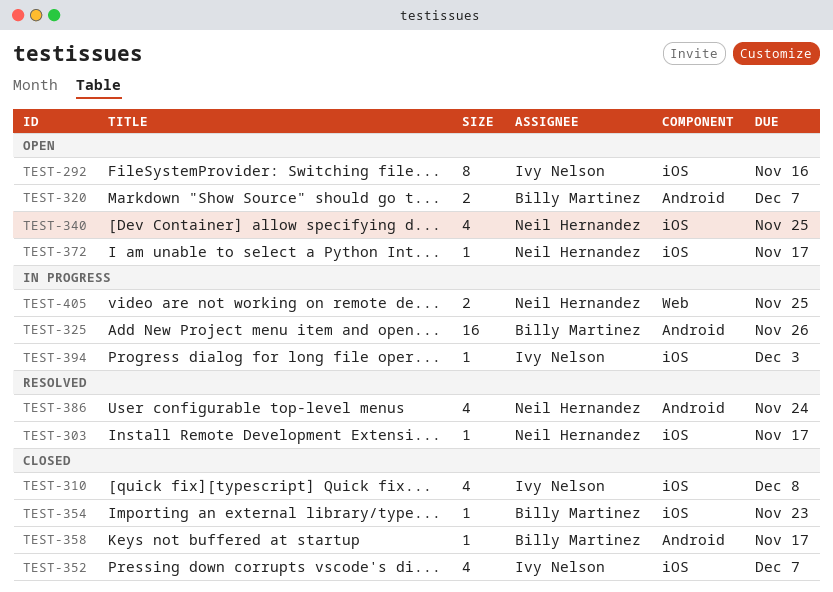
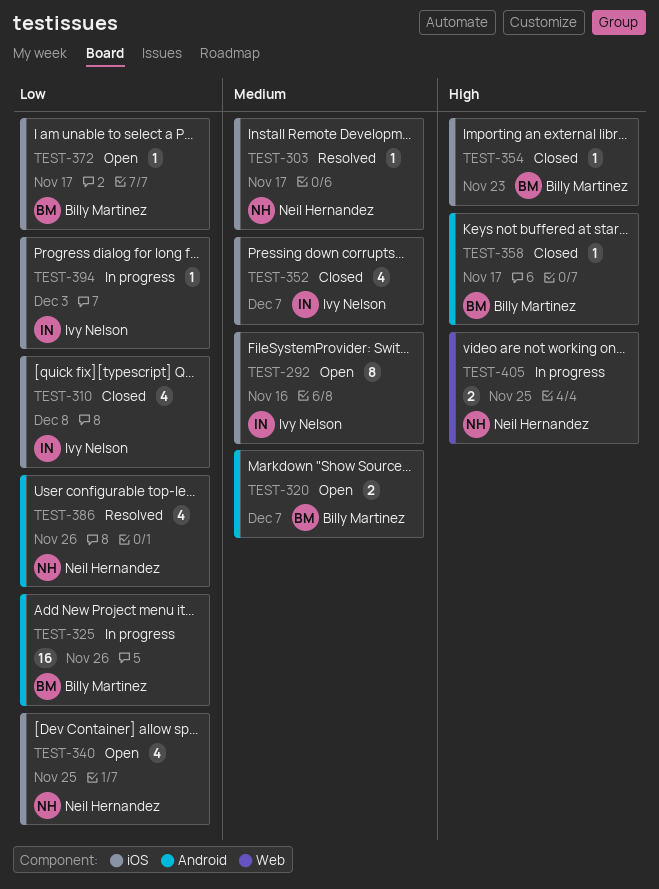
TEST-372, owner: Neil Hernandez -> Billy Martinez
TEST-386, due: Nov 24 -> Nov 26

